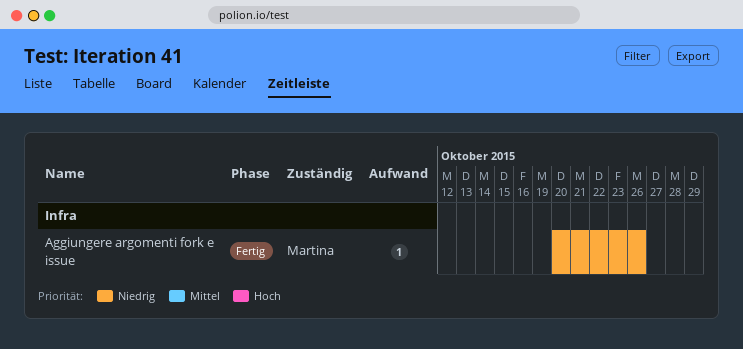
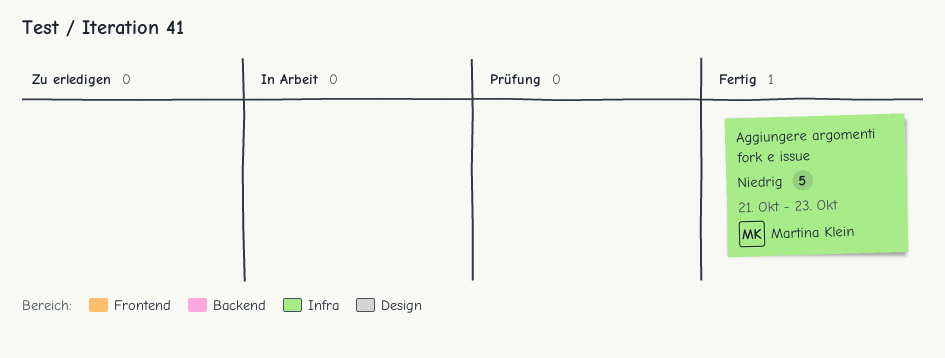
Aggiungere argomenti fork e issue, estimate: 1 -> 5
Aggiungere argomenti fork e issue, start: Oct 20 -> Oct 21
Aggiungere argomenti fork e issue, due: Oct 26 -> Oct 23

